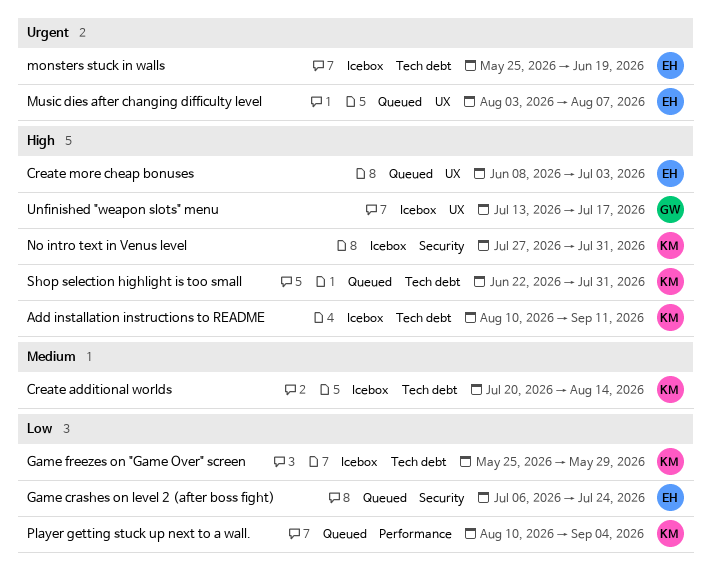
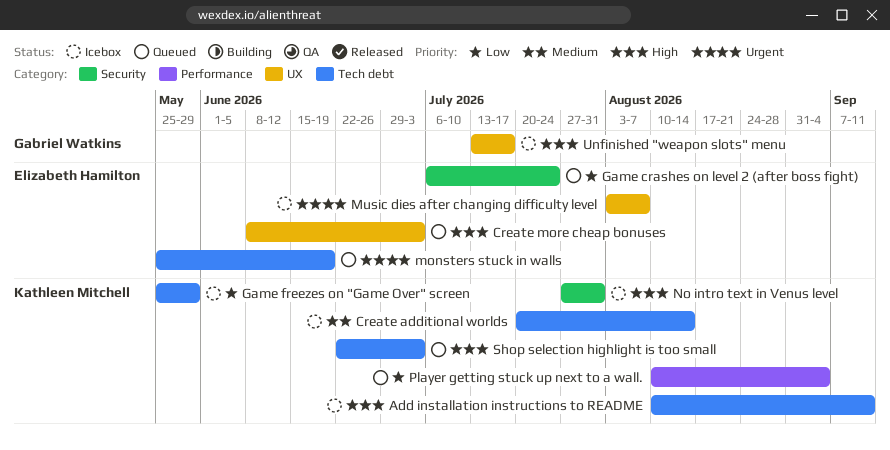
monsters stuck in walls, status: Icebox -> Queued
Music dies after changing difficulty level, status: Queued -> Icebox
Shop selection highlight is too small, due: Jul 31 -> Jul 3

